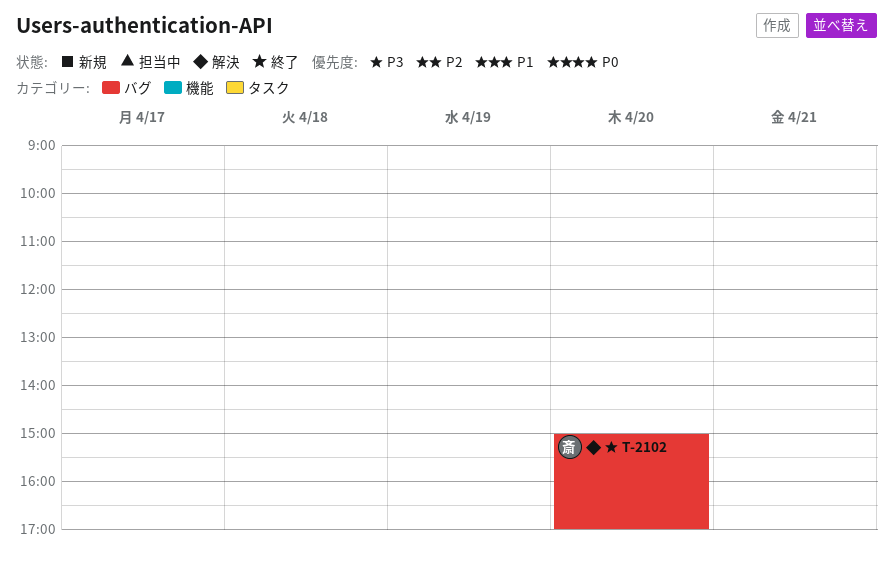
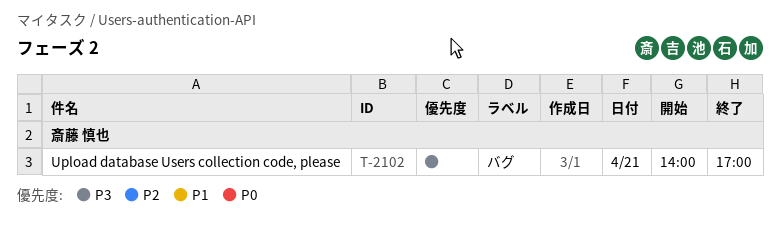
T-2102, day: Apr 20 -> Apr 21
T-2102, begins: 15:00 -> 14:00

